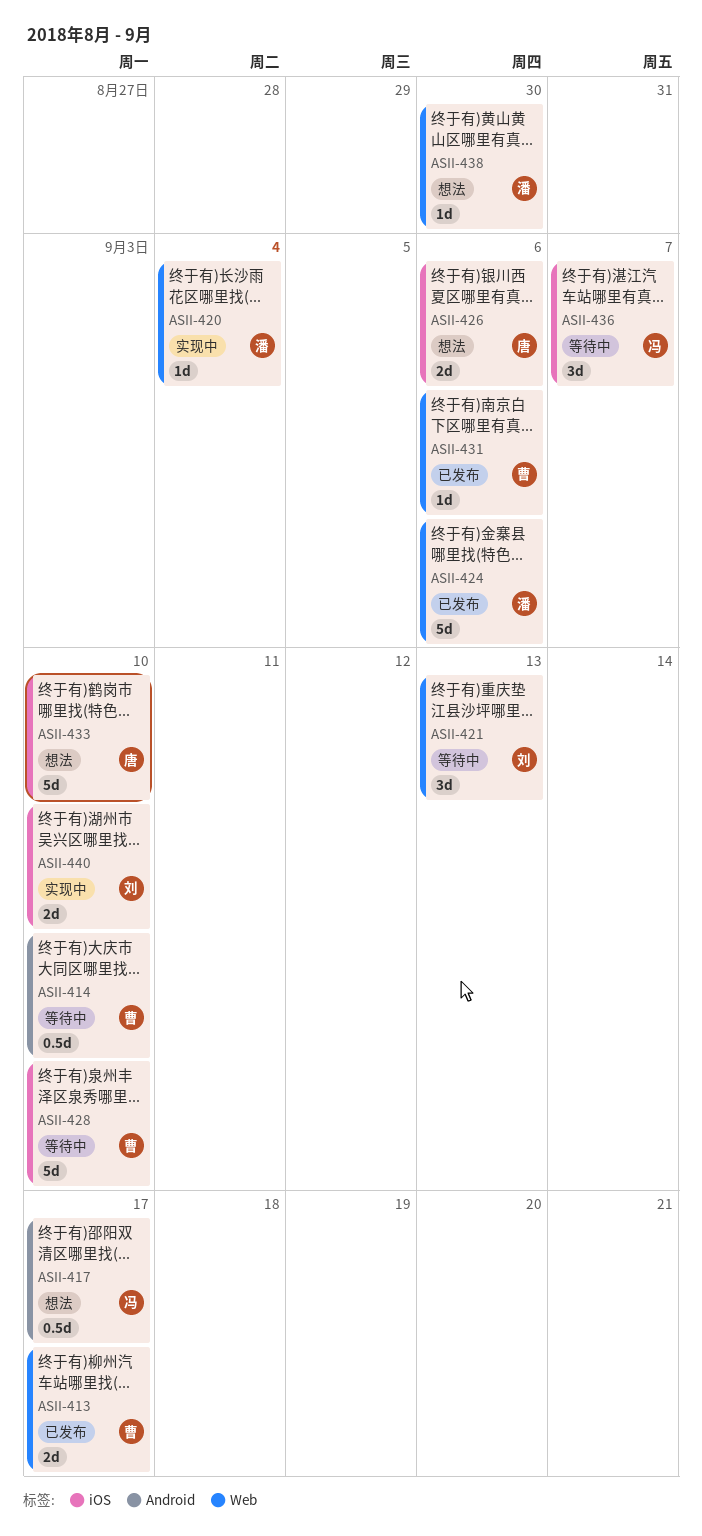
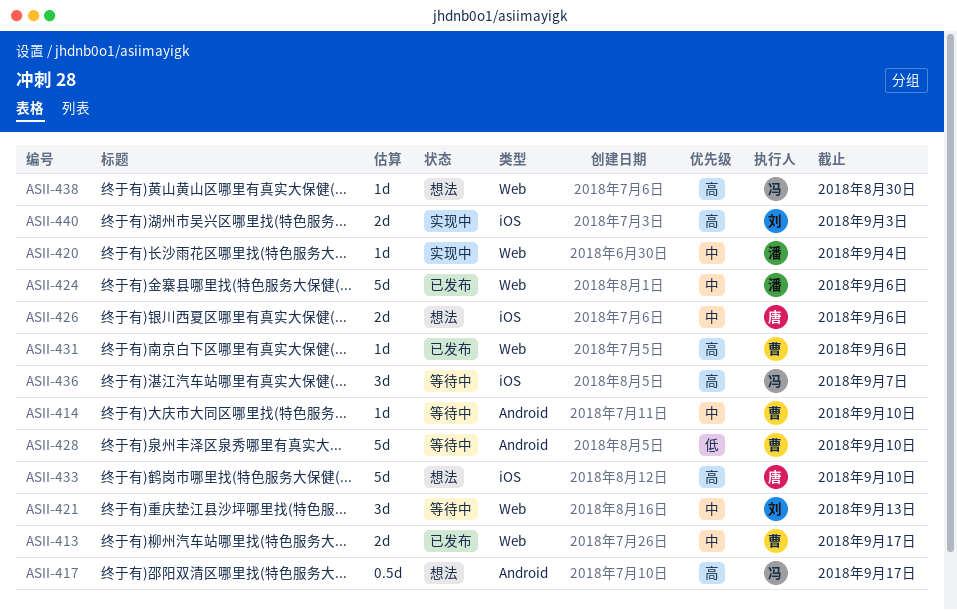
ASII-414, estimate: 0.5d -> 1d
ASII-428, label: iOS -> Android
ASII-438, owner: 潘 -> 冯
ASII-440, due: Sep 10 -> Sep 3

